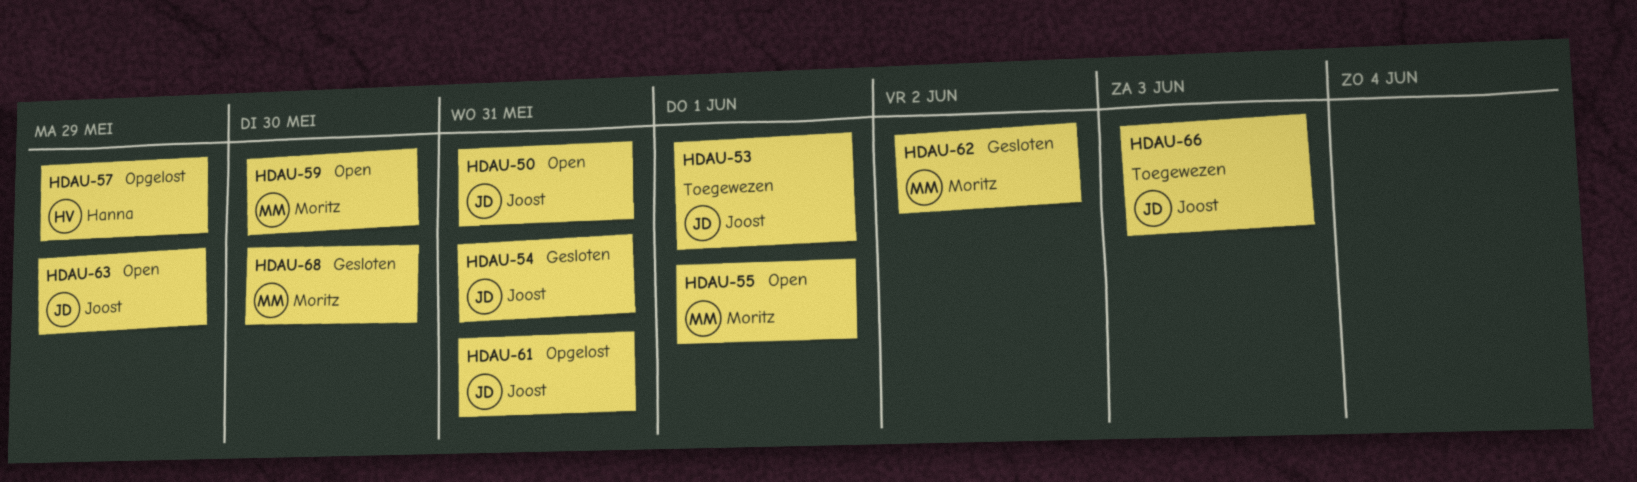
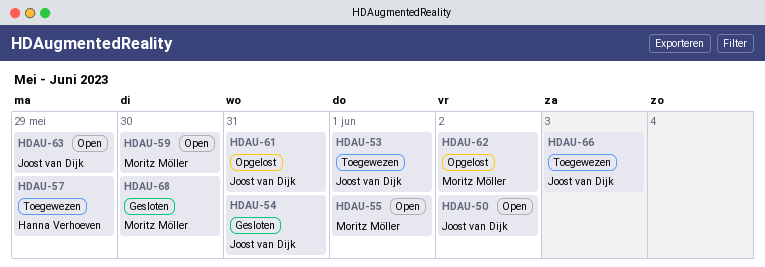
HDAU-50, due: May 31 -> Jun 2
HDAU-57, status: Opgelost -> Toegewezen
HDAU-62, status: Gesloten -> Opgelost

